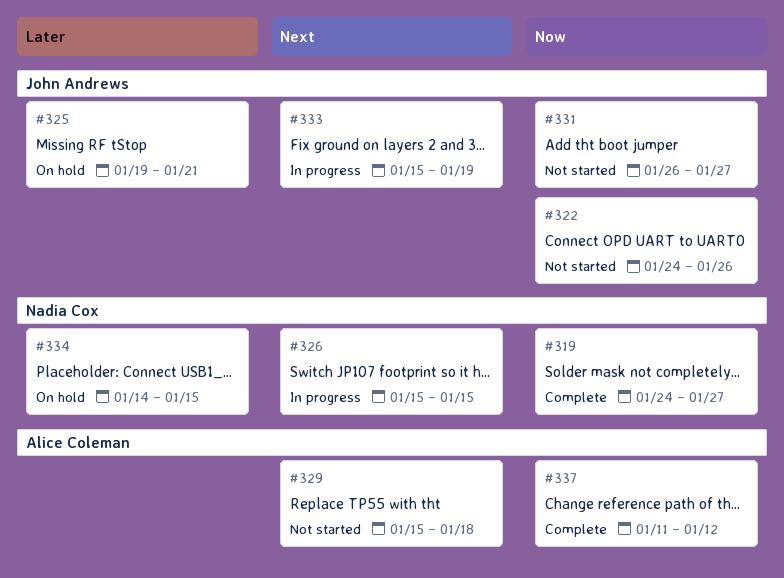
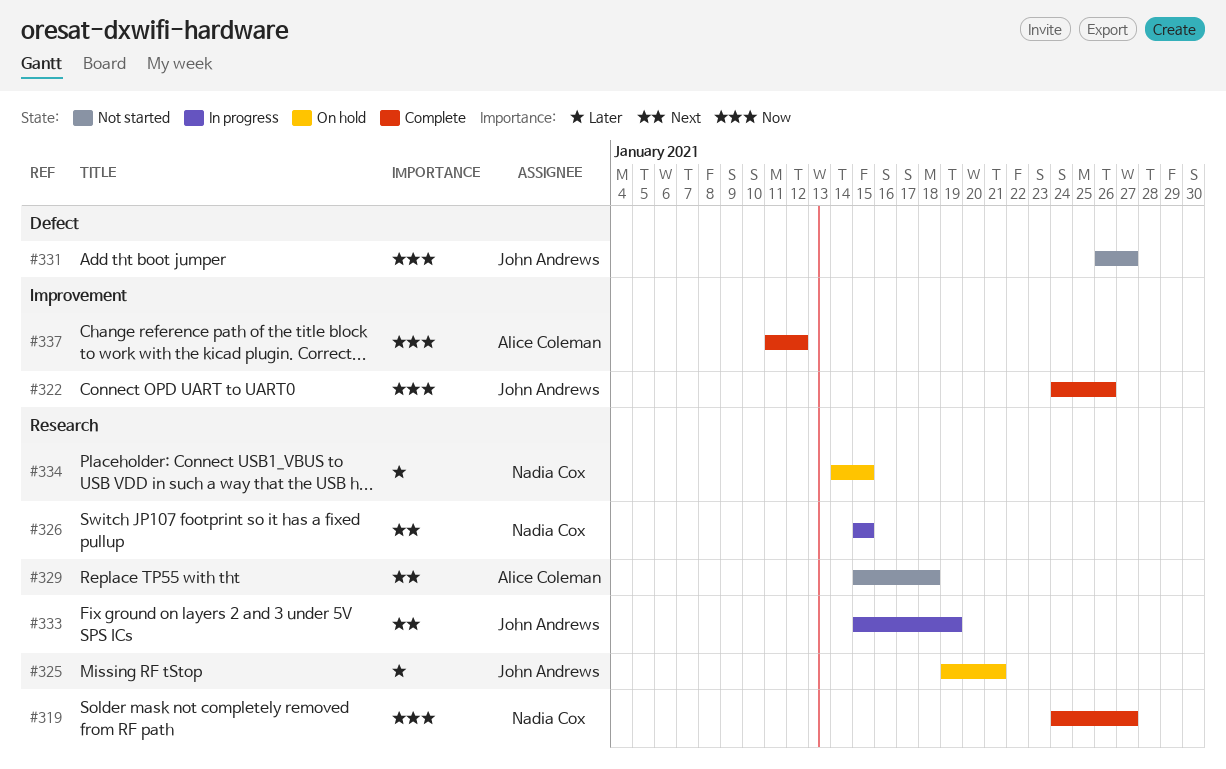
#322, status: Not started -> Complete

